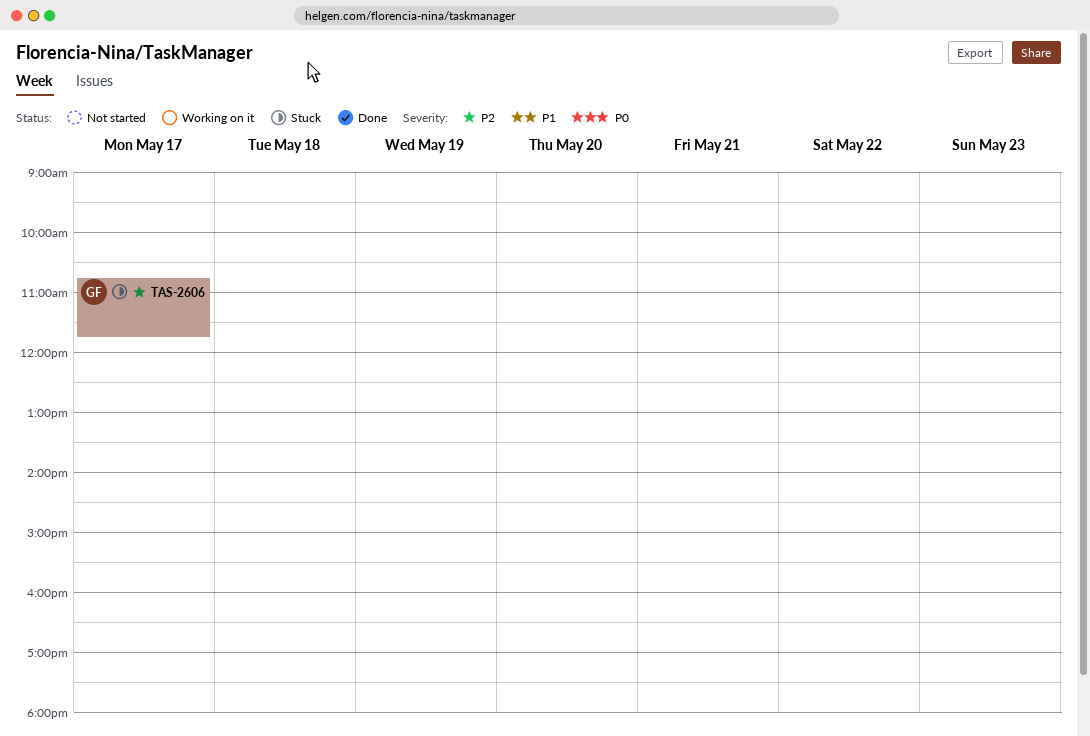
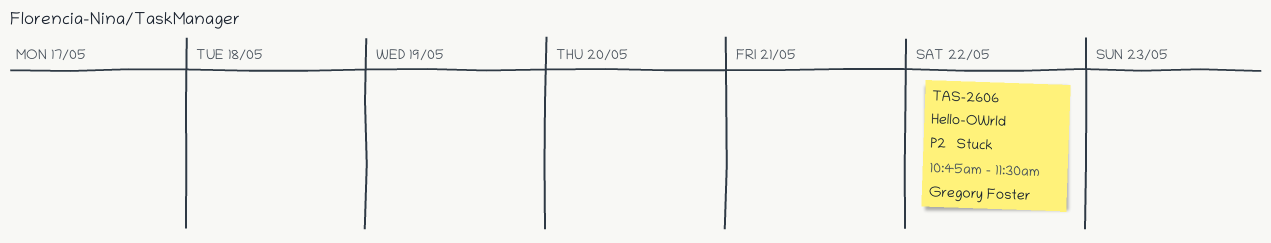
TAS-2606, day: May 17 -> May 22
TAS-2606, ends: 11:45 -> 11:30

